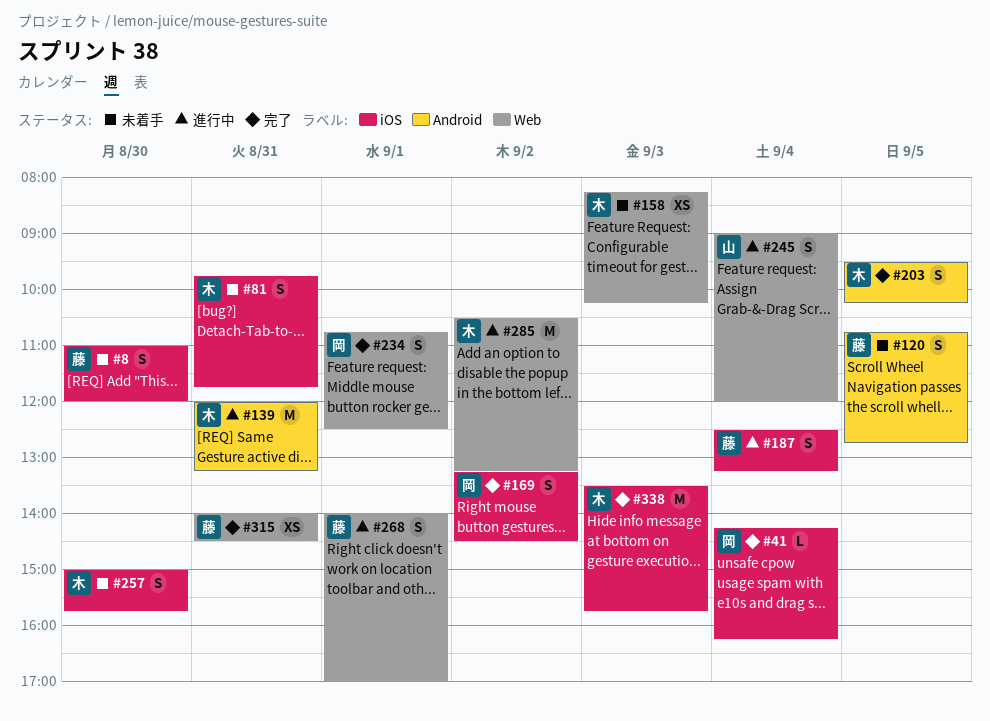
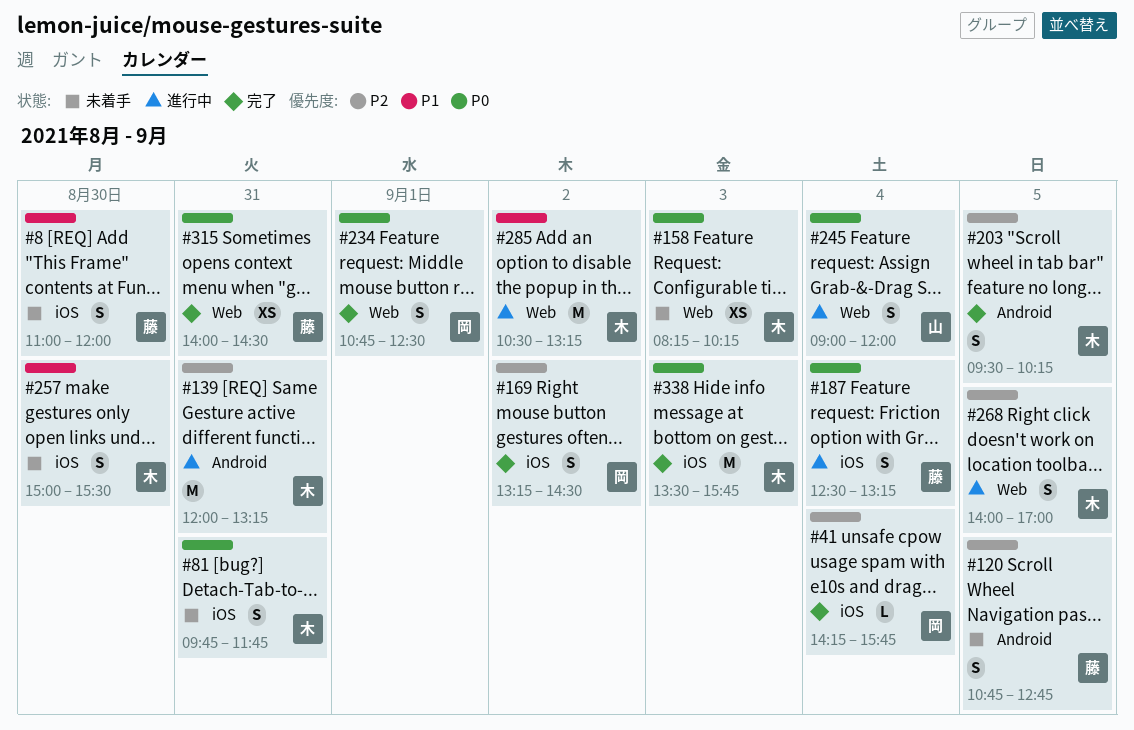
#41, ends: 16:15 -> 15:45
#257, ends: 15:45 -> 15:30
#268, owner: 藤 -> 木
#268, day: Sep 1 -> Sep 5

